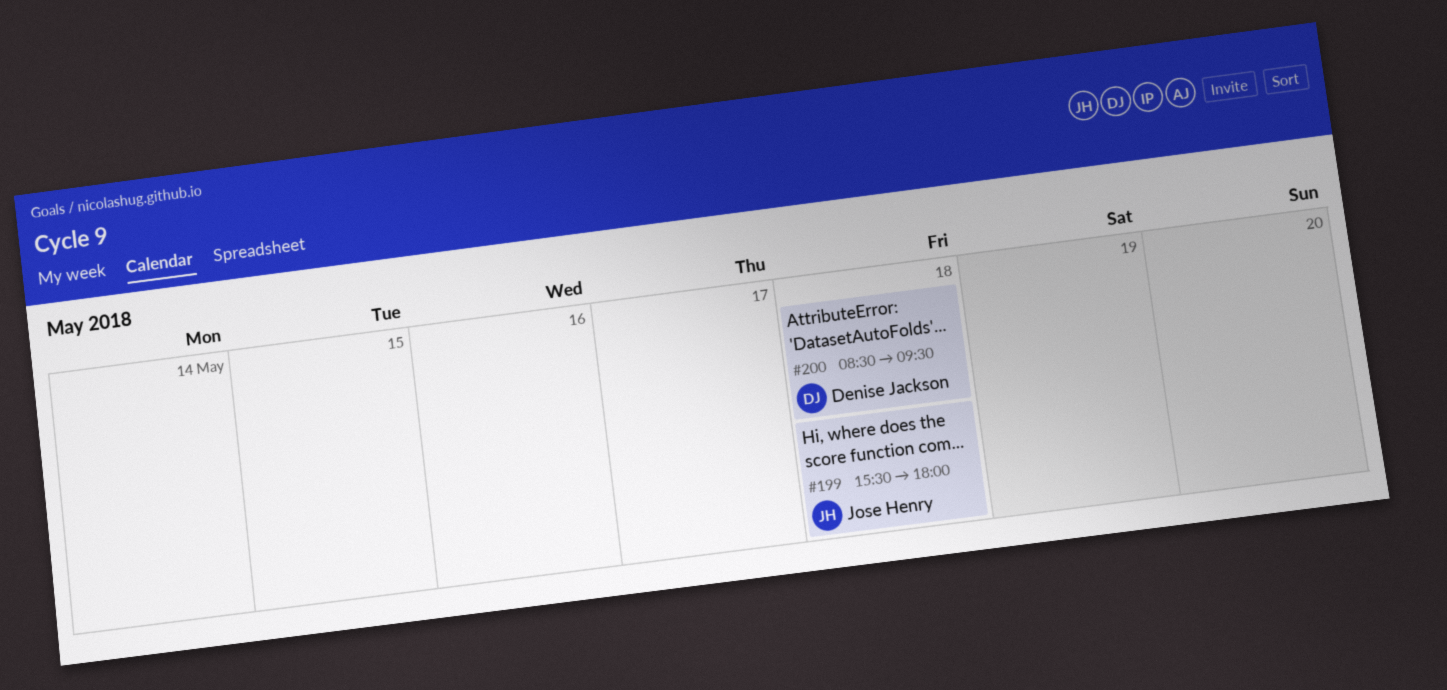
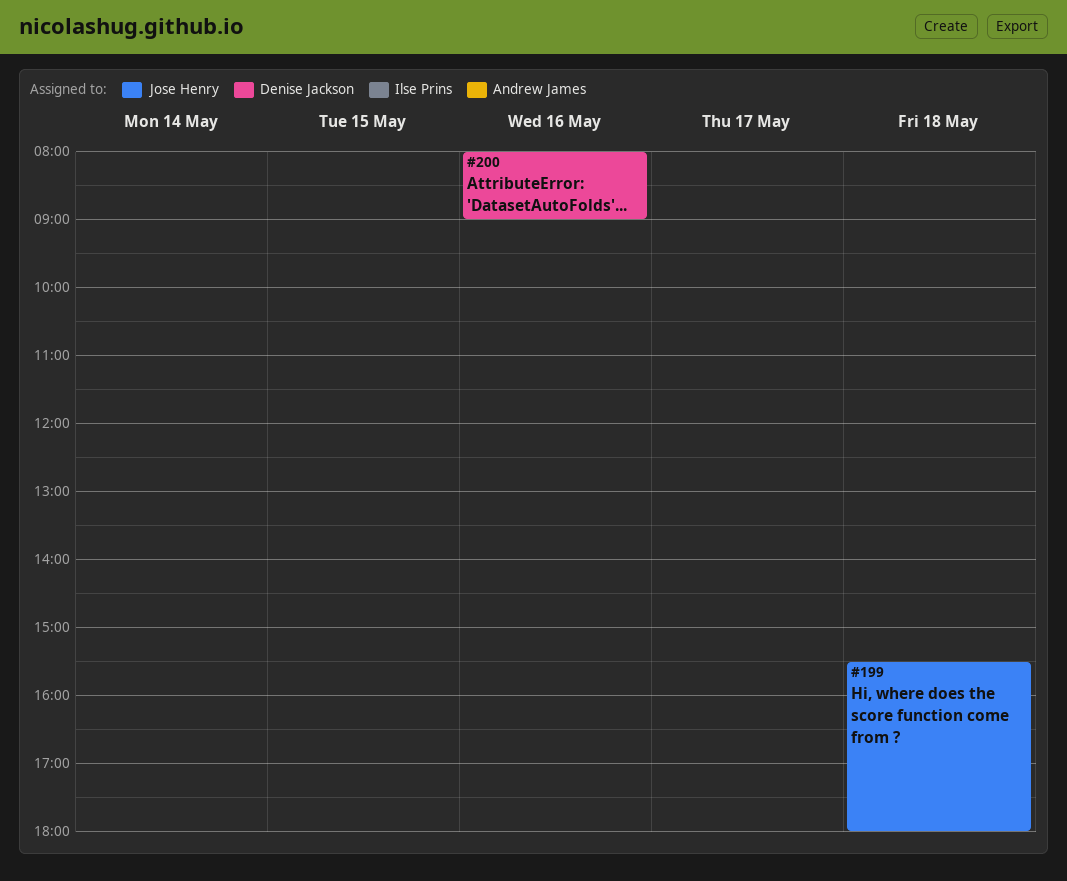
#200, day: May 18 -> May 16
#200, begins: 08:30 -> 08:00
#200, ends: 09:30 -> 09:00

